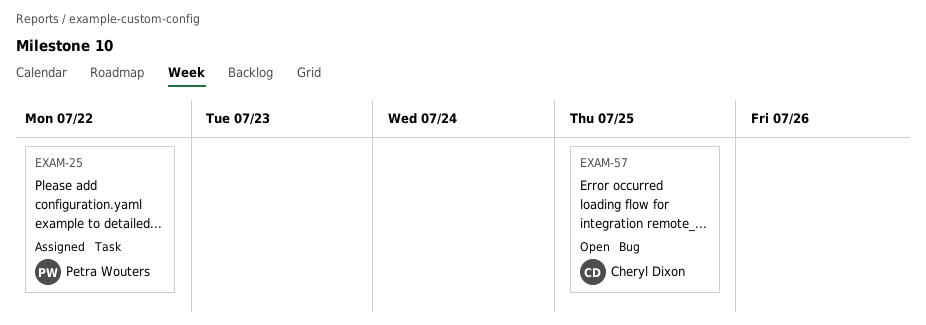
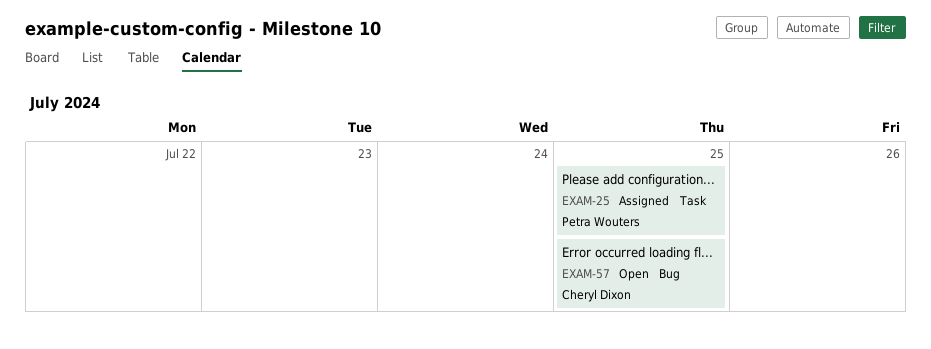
EXAM-25, due: Jul 22 -> Jul 25

